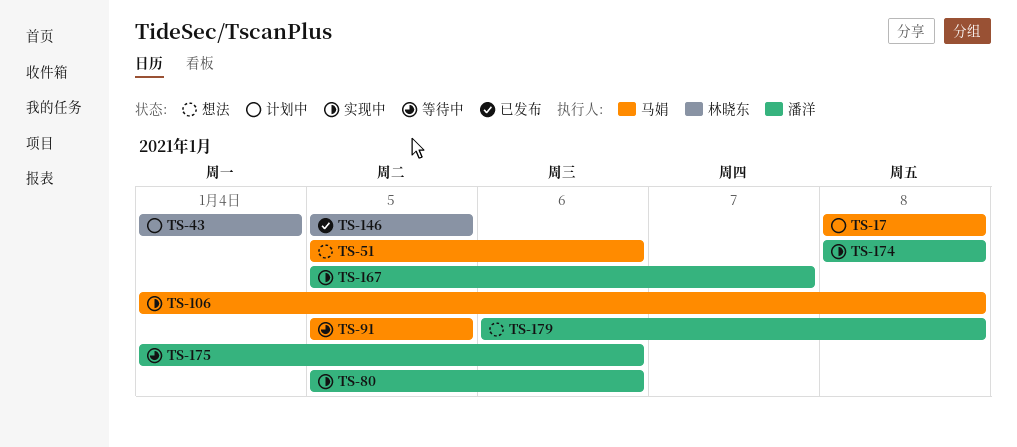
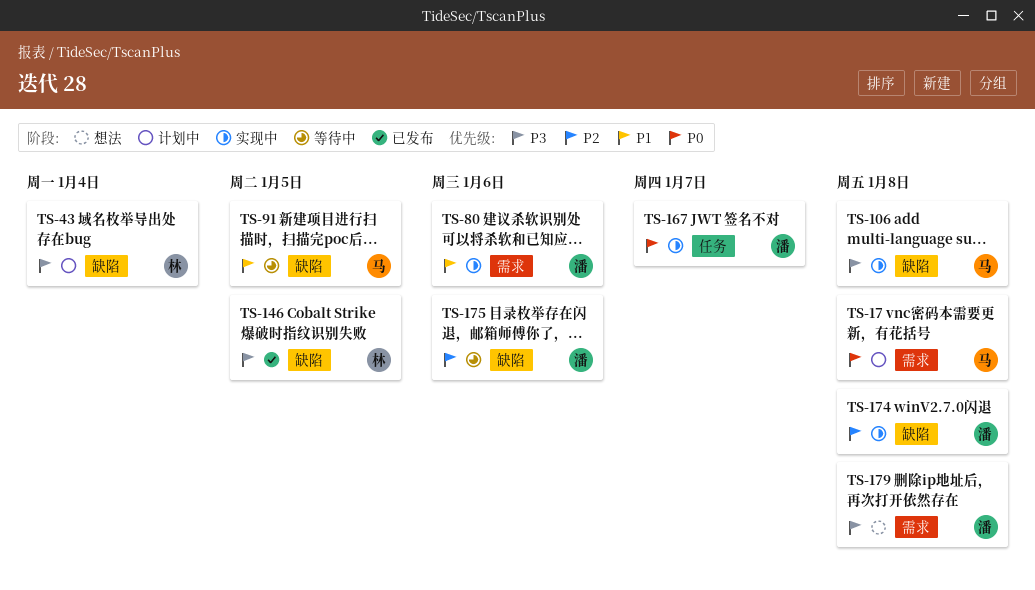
TS-51: present -> none

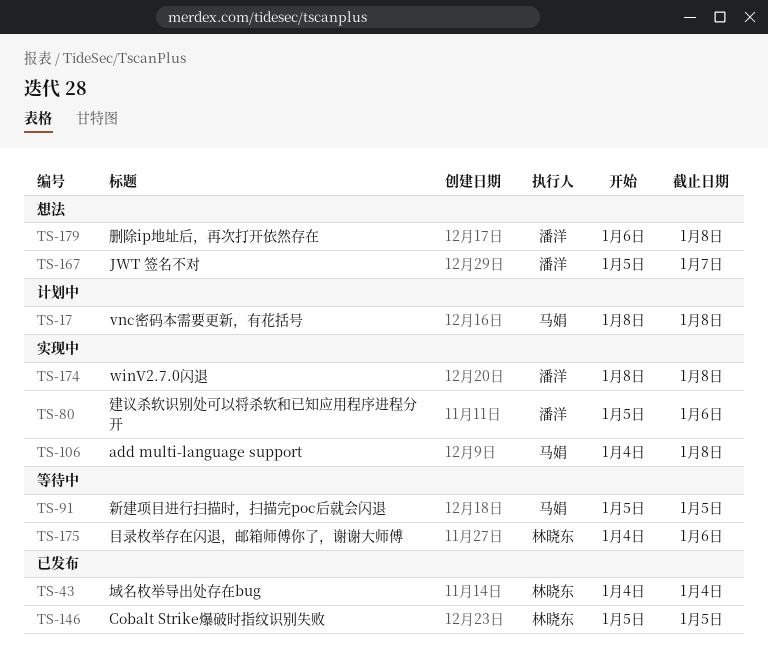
TS-43, status: 计划中 -> 已发布
TS-167, status: 实现中 -> 想法
TS-175, owner: 潘洋 -> 林晓东

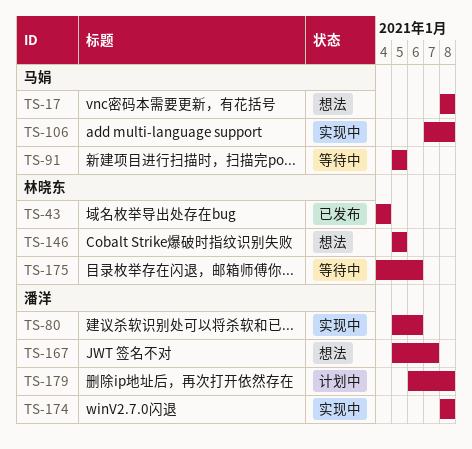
TS-17, status: 计划中 -> 想法
TS-106, start: Jan 4 -> Jan 7
TS-146, status: 已发布 -> 想法
TS-179, status: 想法 -> 计划中

